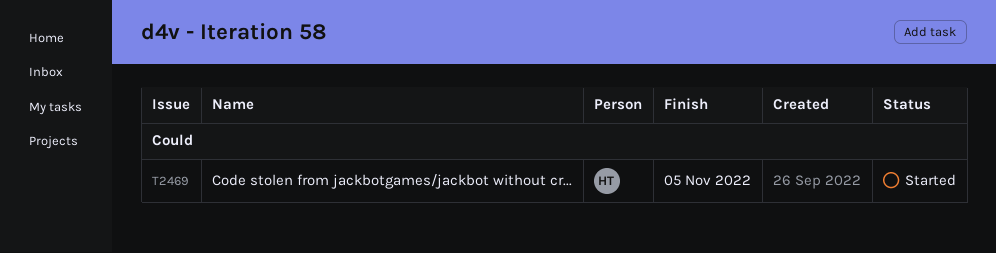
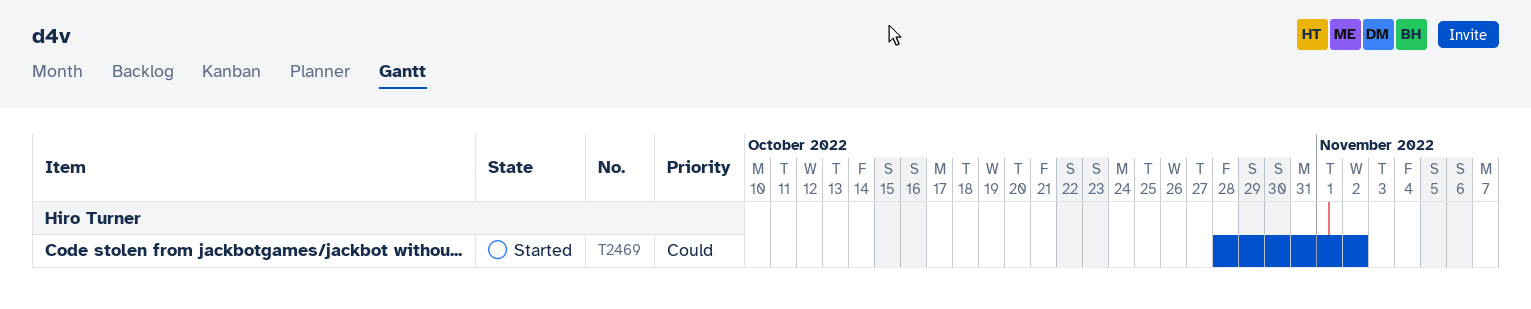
T2469, due: Nov 5 -> Nov 2

